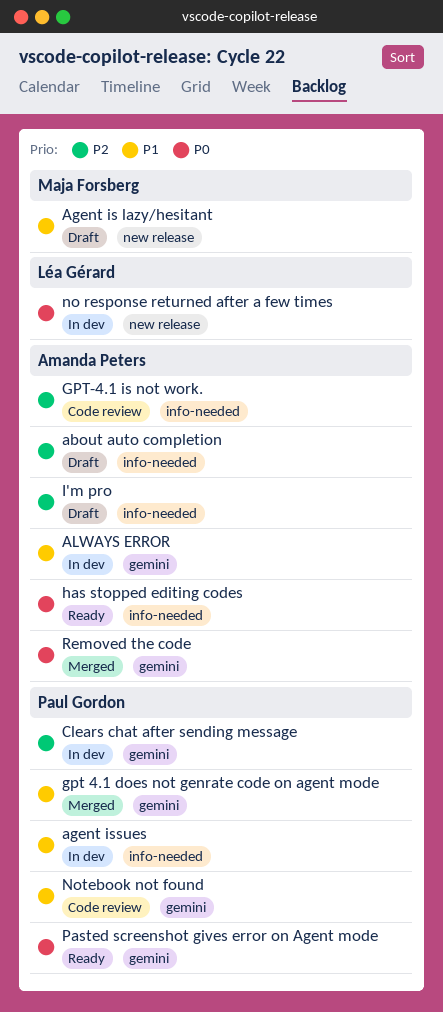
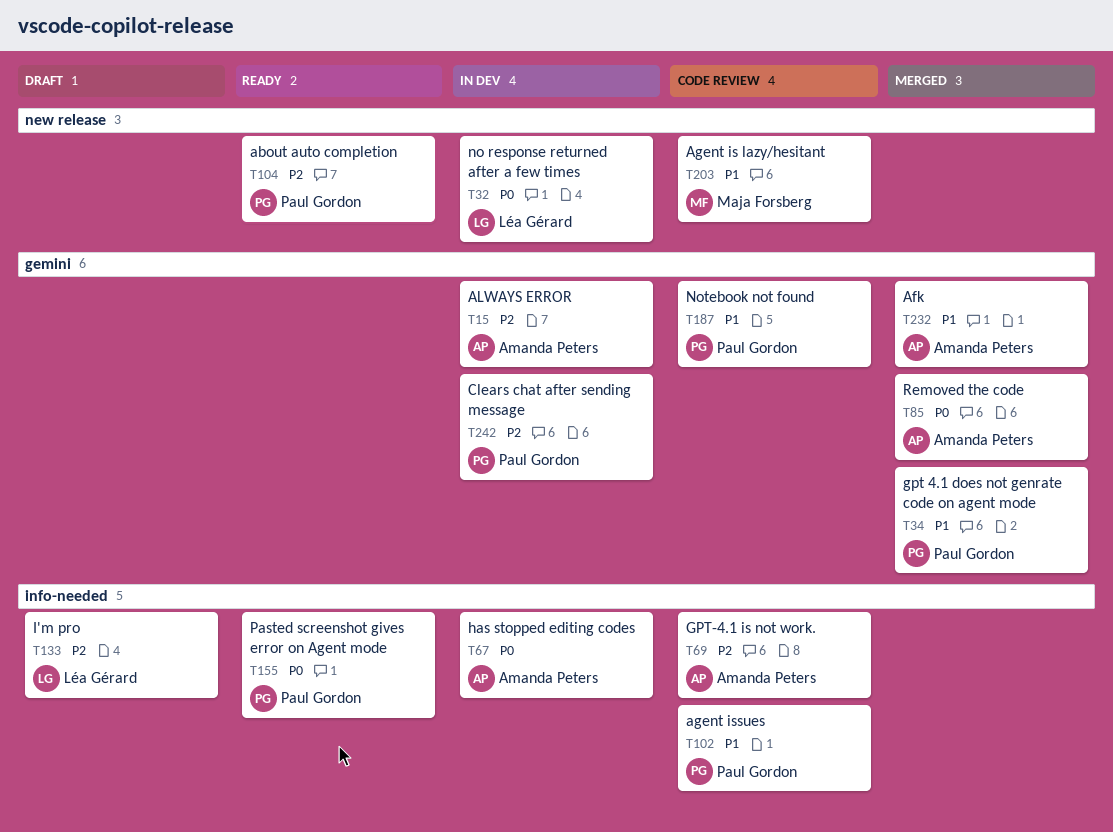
about auto completion, status: Draft -> Ready
about auto completion, owner: Amanda Peters -> Paul Gordon
about auto completion, label: info-needed -> new release
Afk: none -> present
Agent is lazy/hesitant, status: Draft -> Code review
agent issues, status: In dev -> Code review
ALWAYS ERROR, priority: P1 -> P2
has stopped editing codes, status: Ready -> In dev
I'm pro, owner: Amanda Peters -> Léa Gérard
Pasted screenshot gives error on Agent mode, label: gemini -> info-needed

